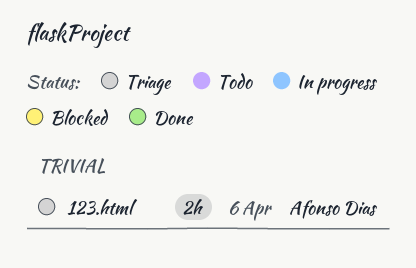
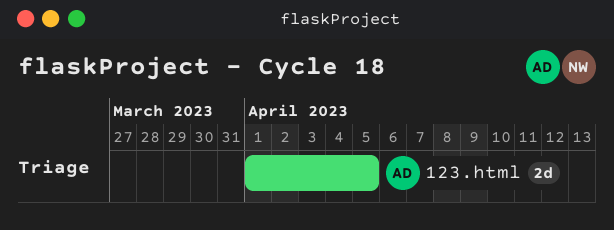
123.html, estimate: 2h -> 2d
123.html, due: Apr 6 -> Apr 5

